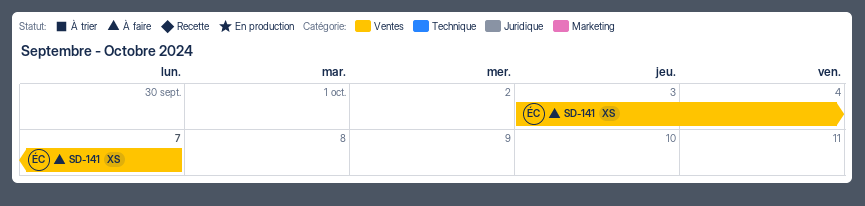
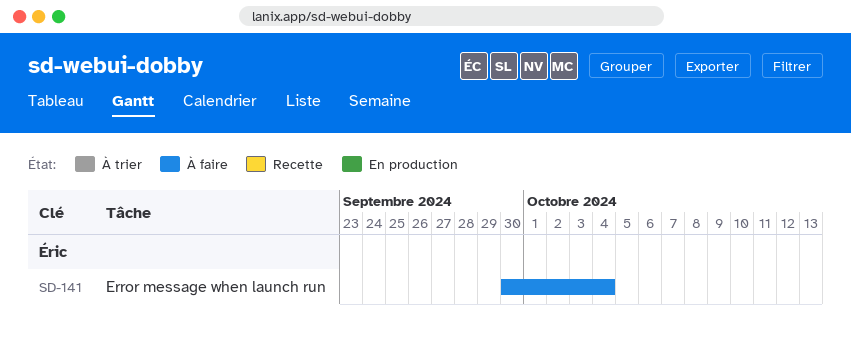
SD-141, start: Oct 3 -> Sep 30
SD-141, due: Oct 7 -> Oct 4

